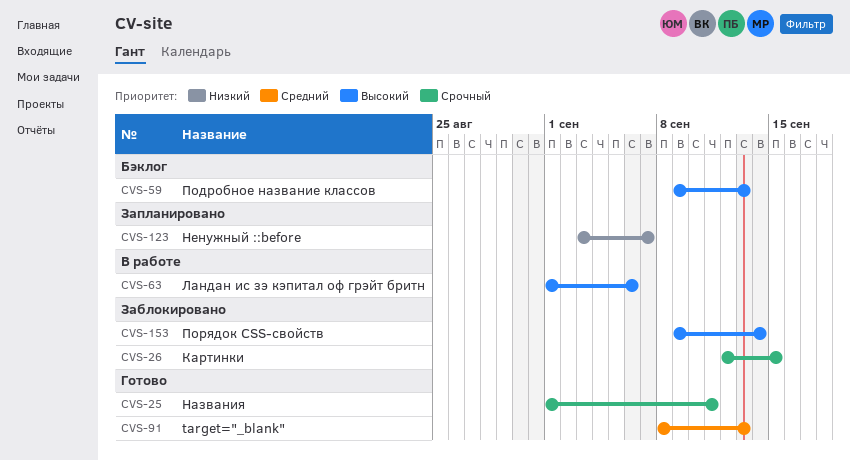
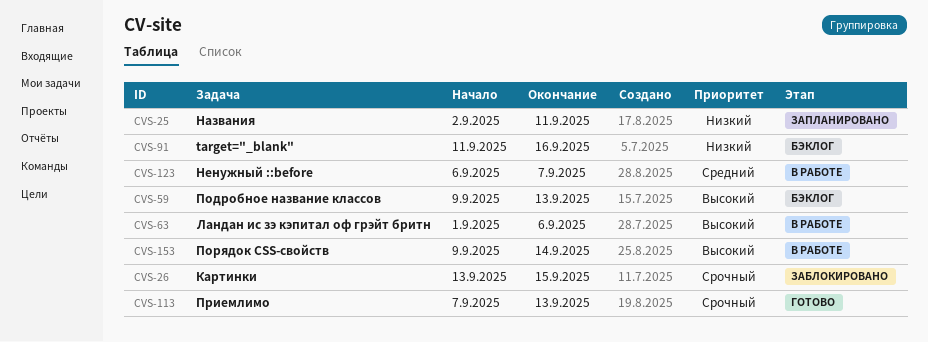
CVS-25, status: Готово -> Запланировано
CVS-25, priority: Срочный -> Низкий
CVS-25, start: Sep 1 -> Sep 2
CVS-26, start: Sep 12 -> Sep 13
CVS-91, status: Готово -> Бэклог
CVS-91, priority: Средний -> Низкий
CVS-91, start: Sep 8 -> Sep 11
CVS-91, due: Sep 13 -> Sep 16
CVS-113: none -> present
CVS-123, status: Запланировано -> В работе
CVS-123, priority: Низкий -> Средний
CVS-123, start: Sep 3 -> Sep 6
CVS-153, status: Заблокировано -> В работе

